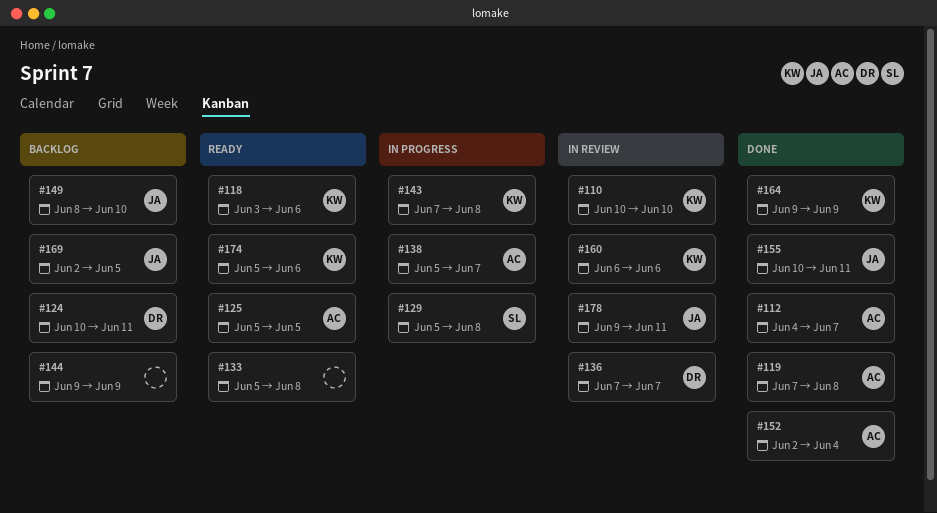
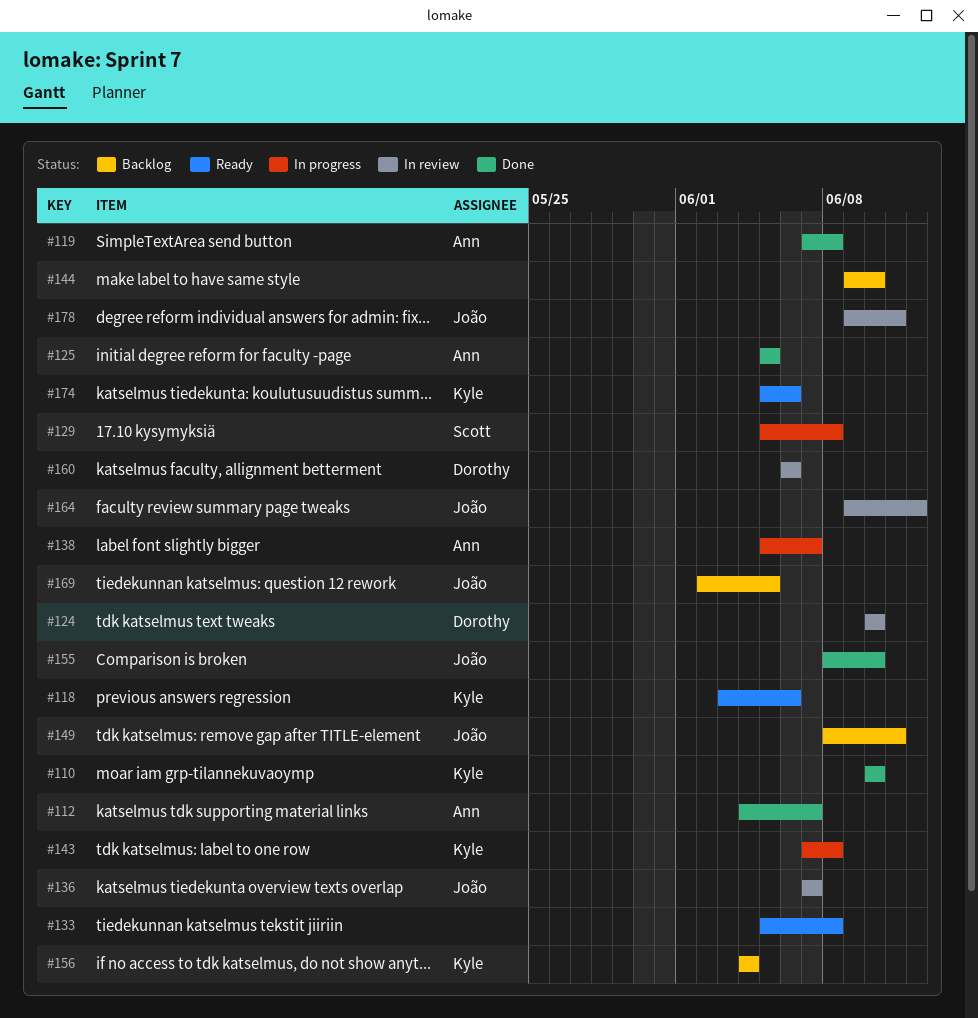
#110, status: In review -> Done
#124, status: Backlog -> In review
#124, due: Jun 11 -> Jun 10
#125, status: Ready -> Done
#136, owner: Dorothy -> João
#144, due: Jun 9 -> Jun 10
#149, due: Jun 10 -> Jun 11
#152: present -> none
#155, start: Jun 10 -> Jun 8
#155, due: Jun 11 -> Jun 10
#156: none -> present
#160, owner: Kyle -> Dorothy
#164, status: Done -> In review
#164, owner: Kyle -> João
#164, due: Jun 9 -> Jun 12

